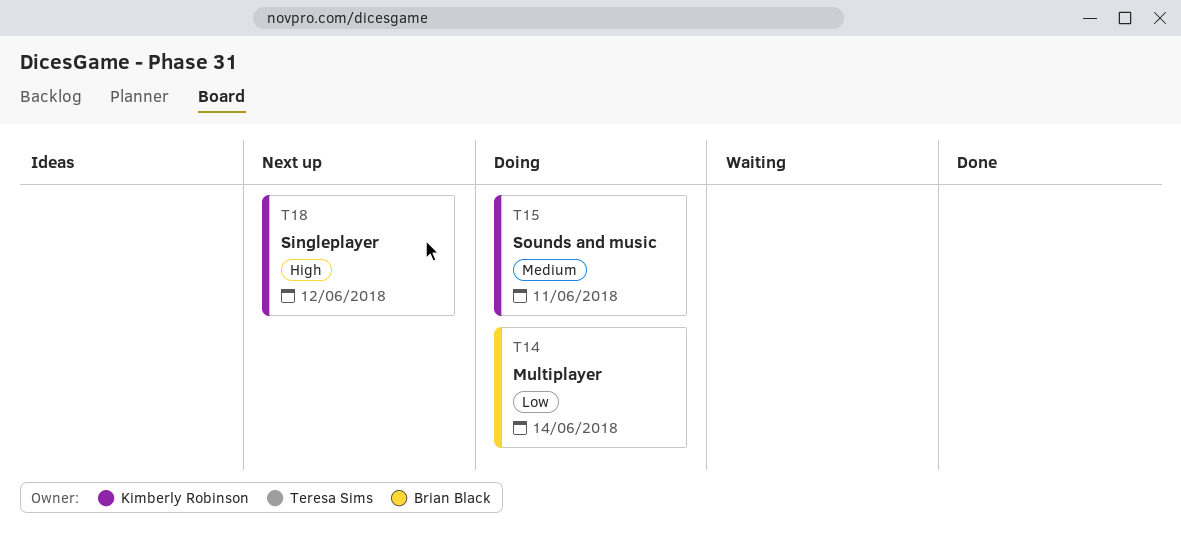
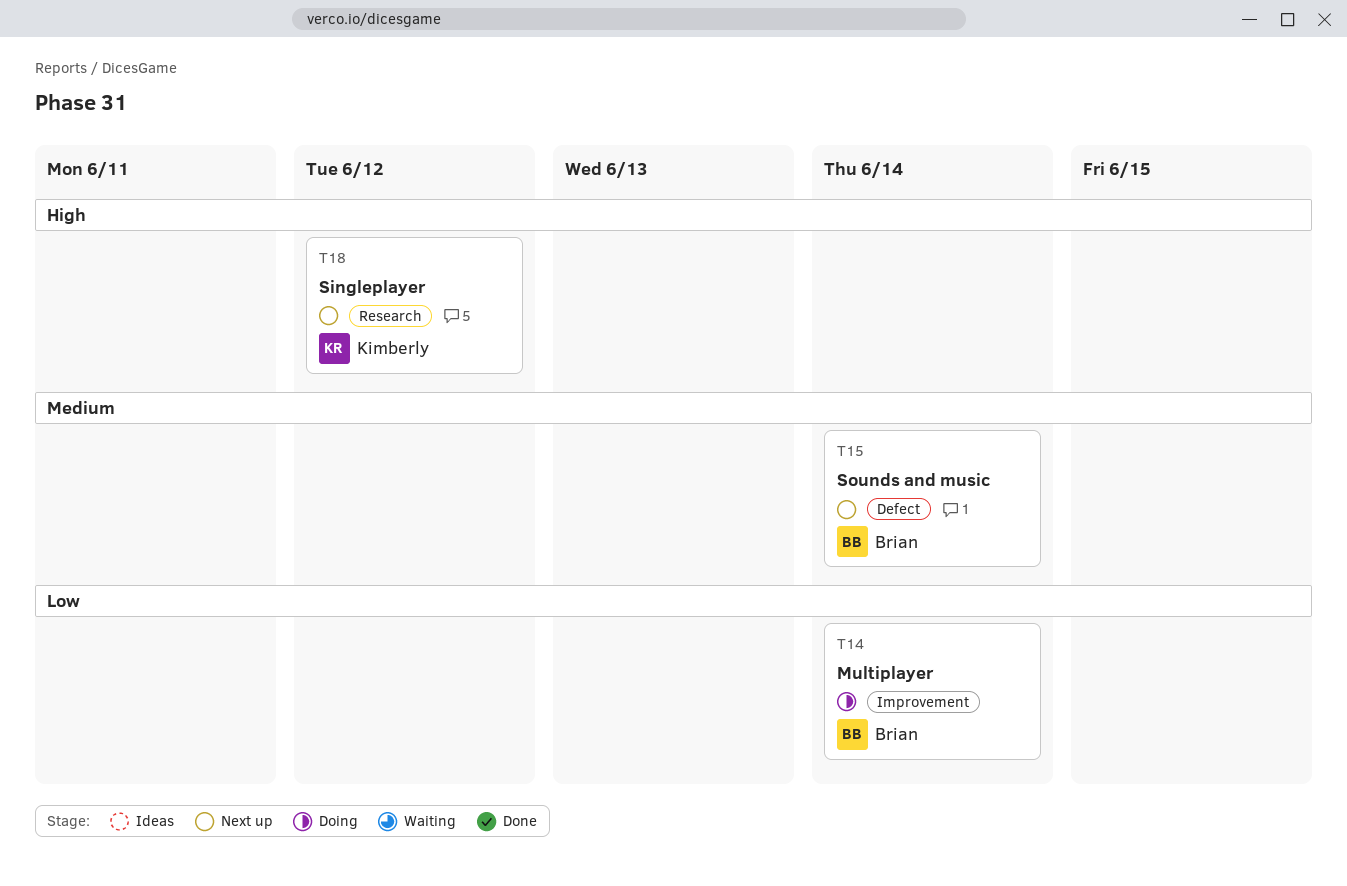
T15, status: Doing -> Next up
T15, owner: Kimberly Robinson -> Brian Black
T15, due: Jun 11 -> Jun 14

